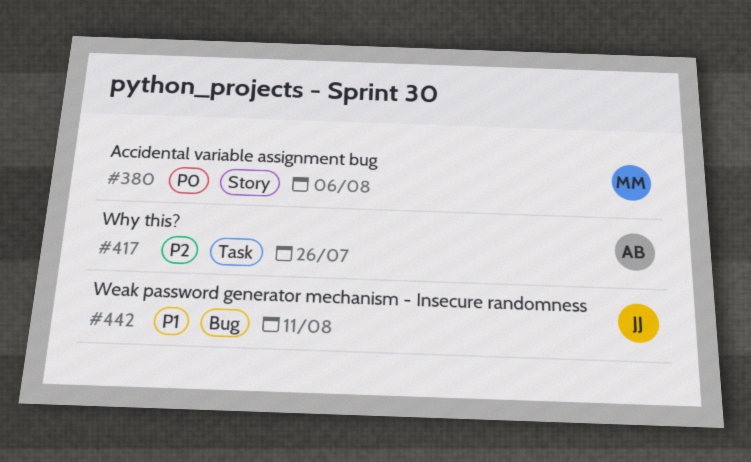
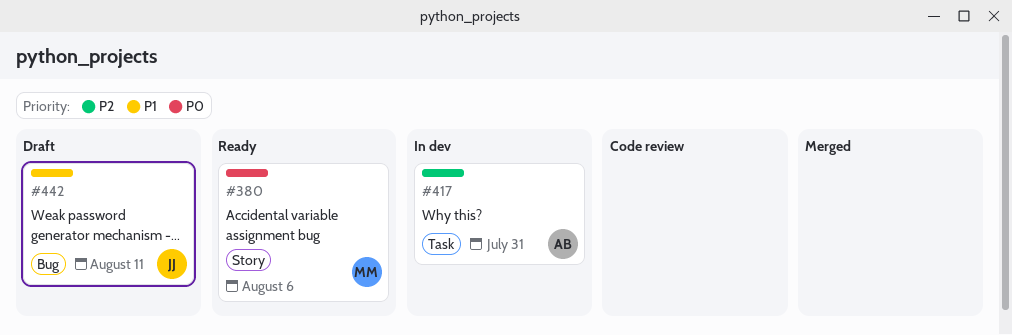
#417, due: Jul 26 -> Jul 31

